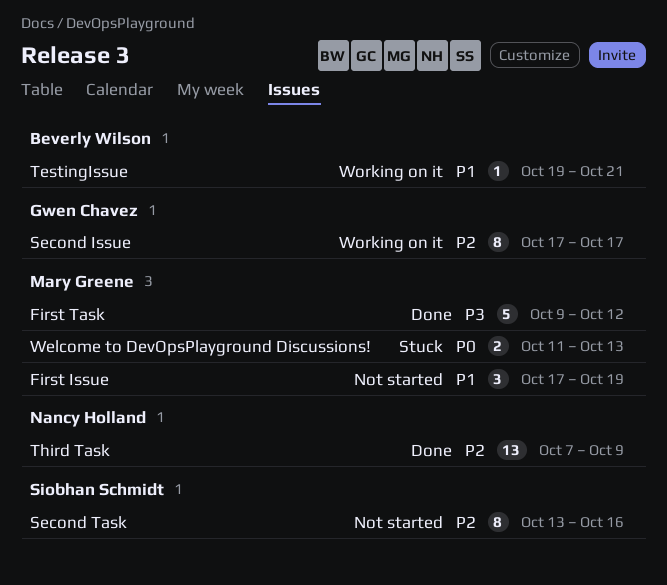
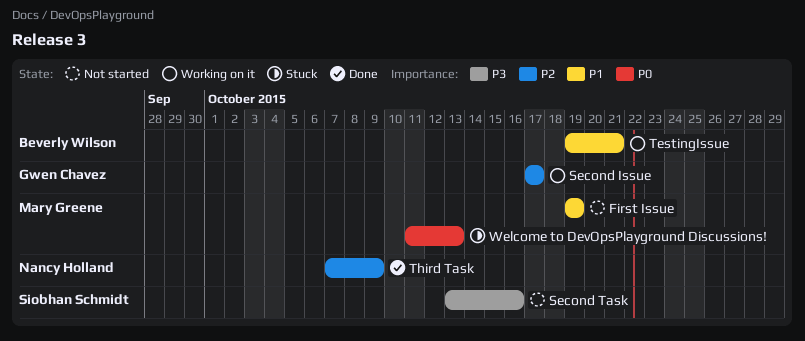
First Issue, start: Oct 17 -> Oct 19
First Task: present -> none
Second Task, priority: P2 -> P3

